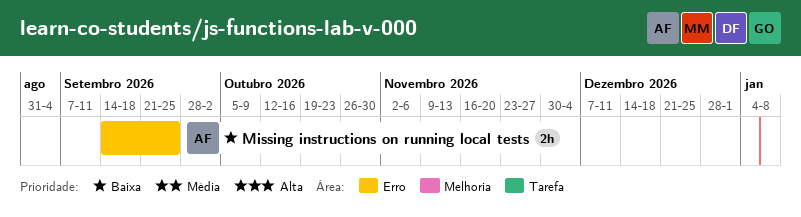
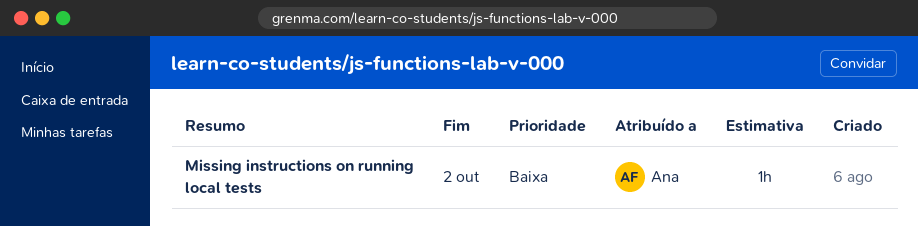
Missing instructions on running local tests, estimate: 2h -> 1h
Missing instructions on running local tests, due: Sep 25 -> Oct 2

